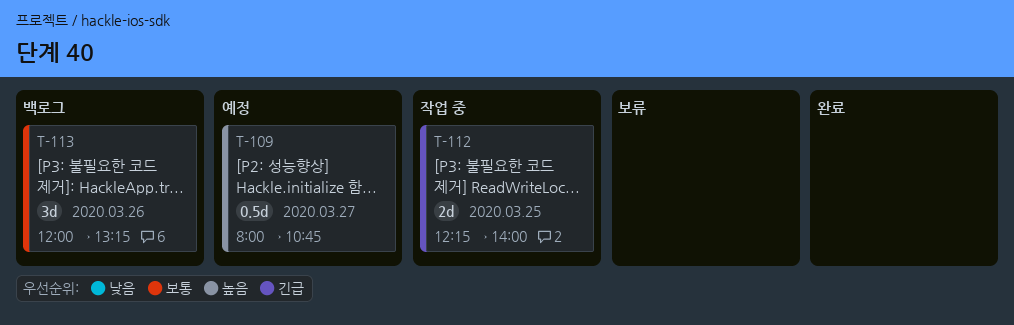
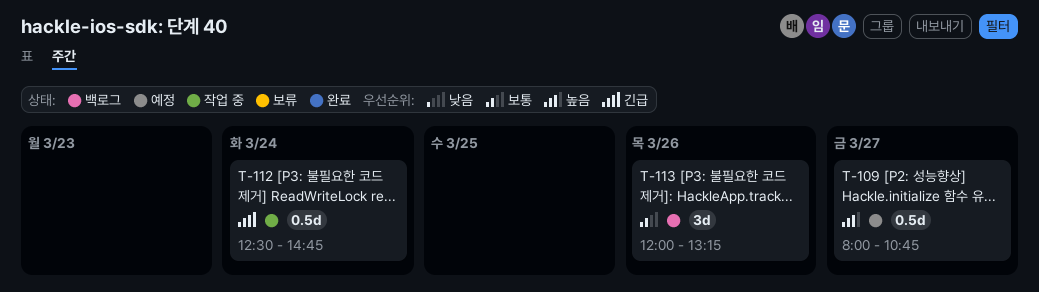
T-112, estimate: 2d -> 0.5d
T-112, day: Mar 25 -> Mar 24
T-112, begins: 12:15 -> 12:30
T-112, ends: 14:00 -> 14:45

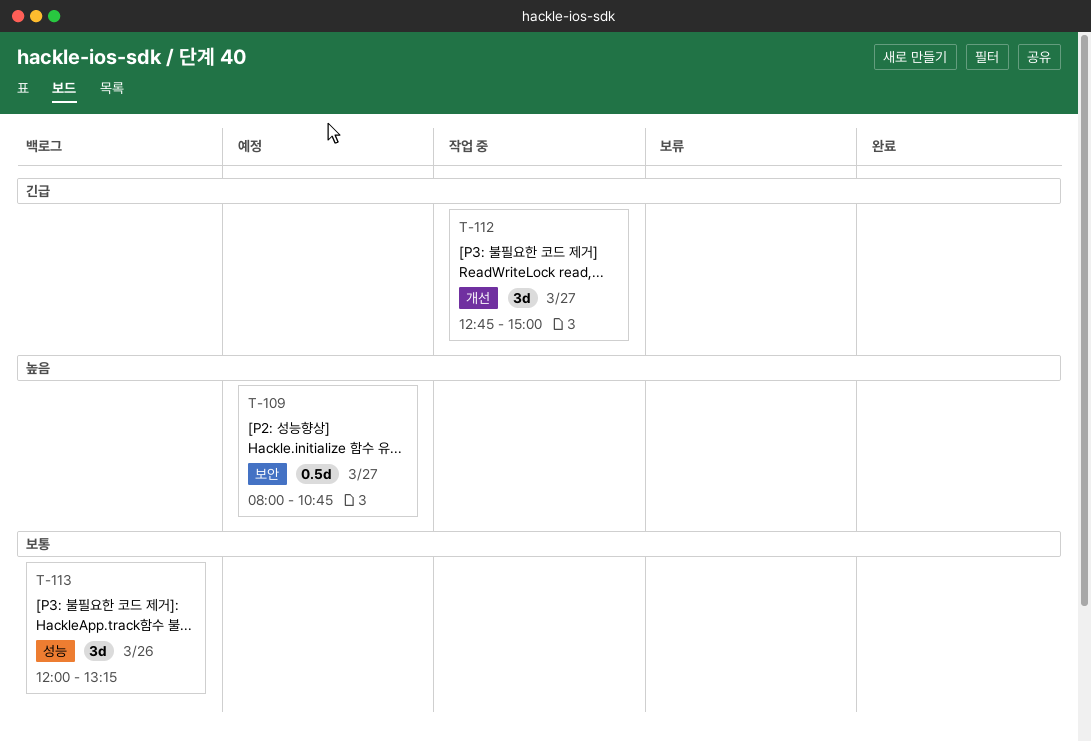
T-112, estimate: 0.5d -> 3d
T-112, day: Mar 24 -> Mar 27
T-112, begins: 12:30 -> 12:45
T-112, ends: 14:45 -> 15:00

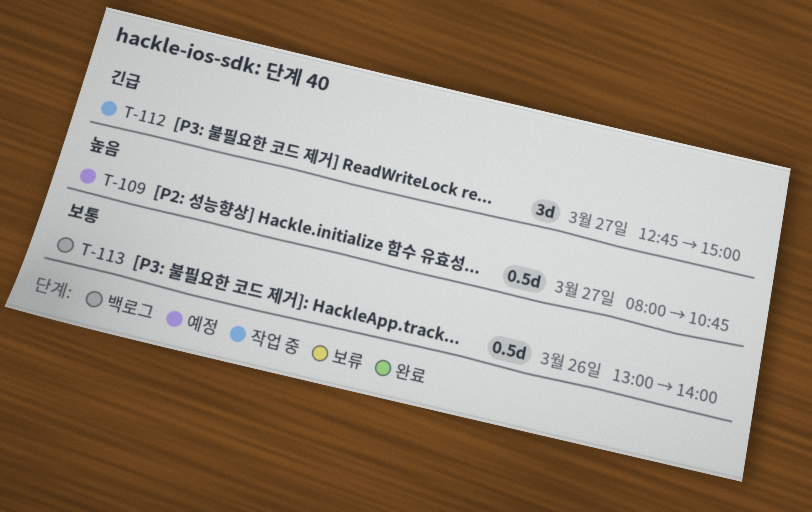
T-113, estimate: 3d -> 0.5d
T-113, begins: 12:00 -> 13:00
T-113, ends: 13:15 -> 14:00

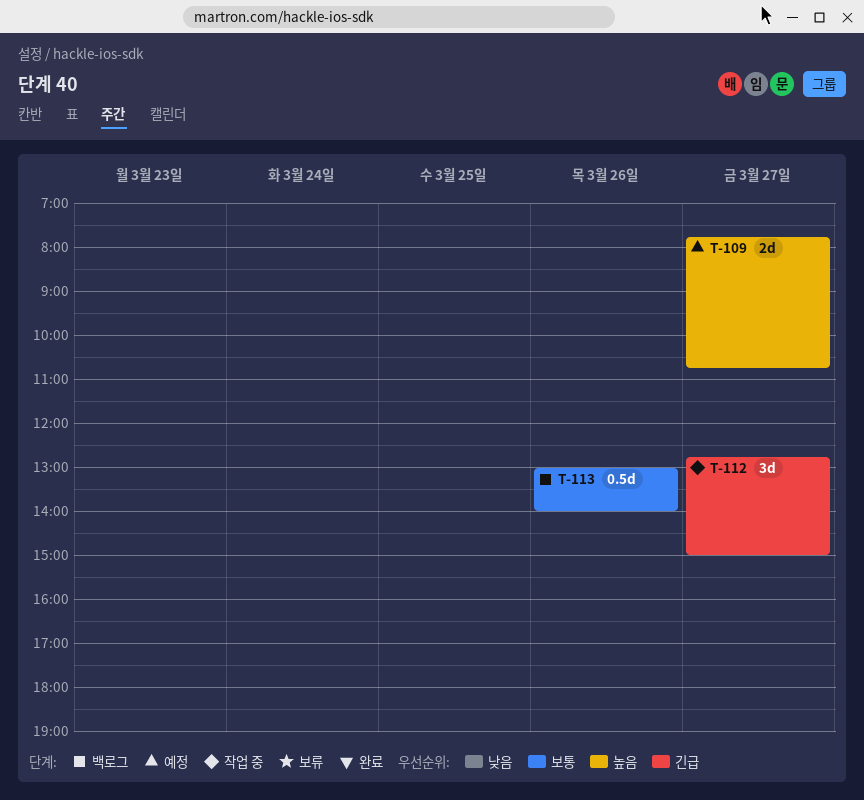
T-109, estimate: 0.5d -> 2d
T-109, begins: 08:00 -> 07:45

